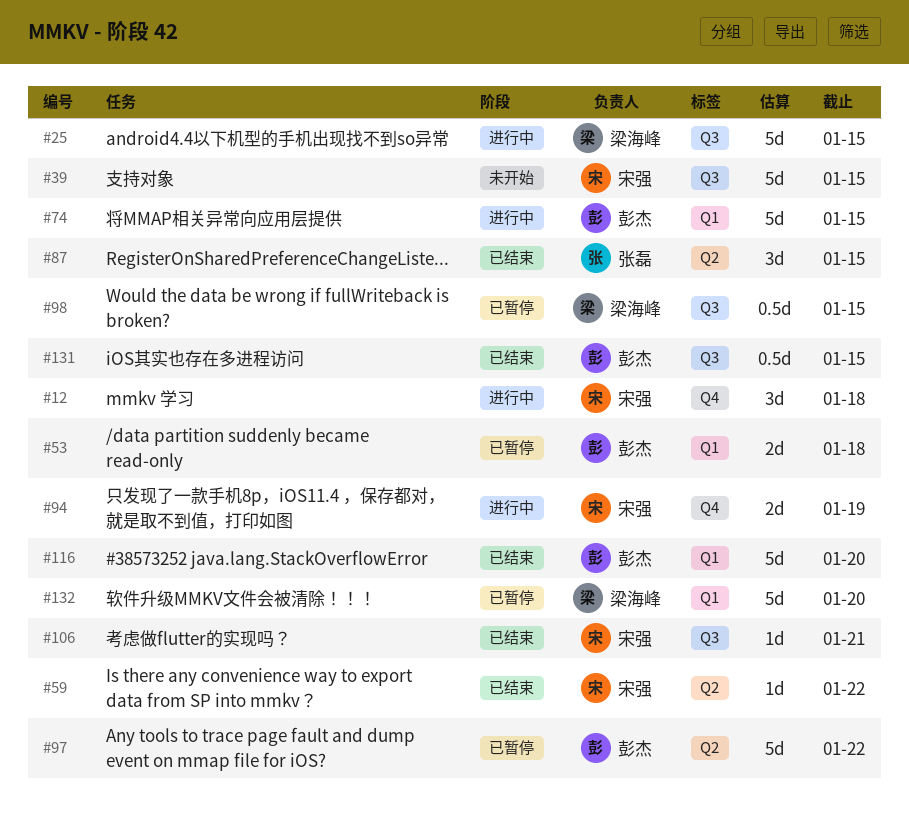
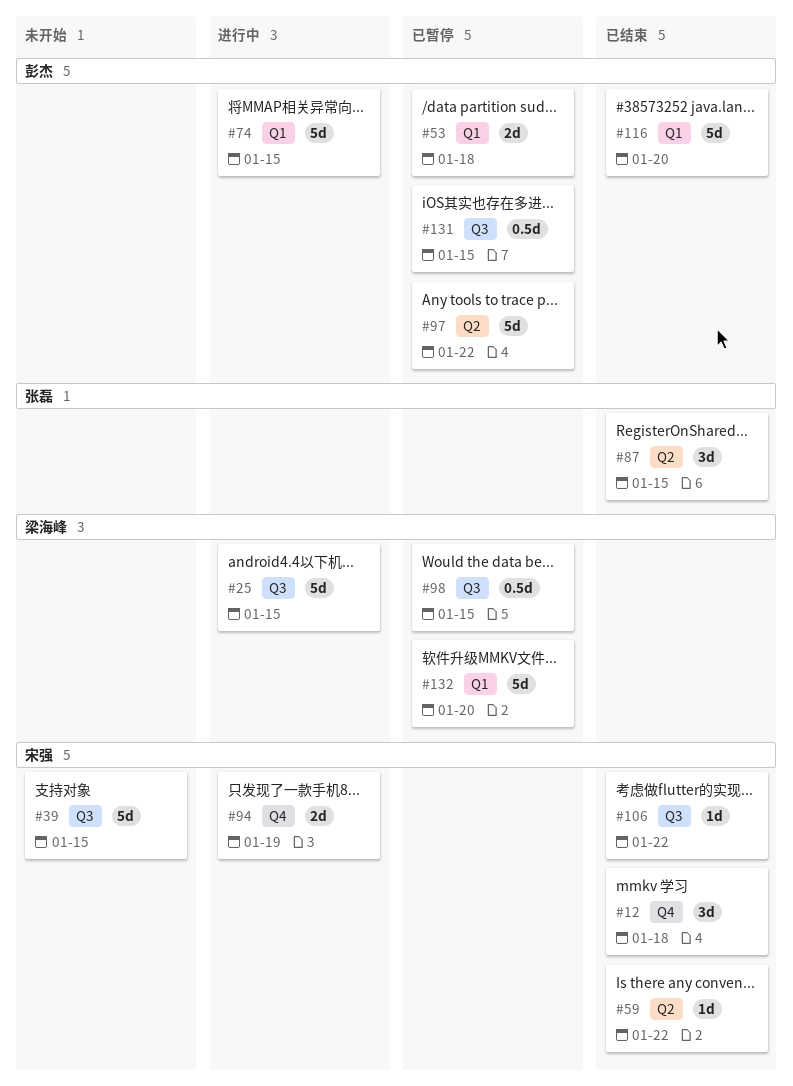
#12, status: 进行中 -> 已结束
#106, due: Jan 21 -> Jan 22
#131, status: 已结束 -> 已暂停

